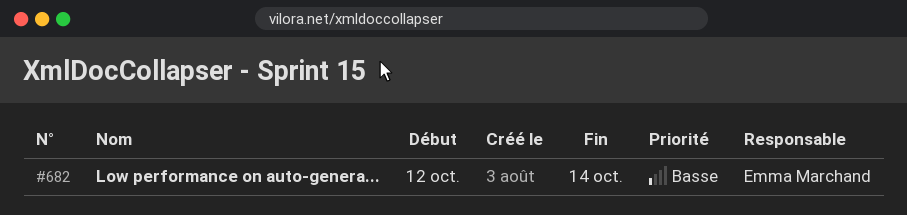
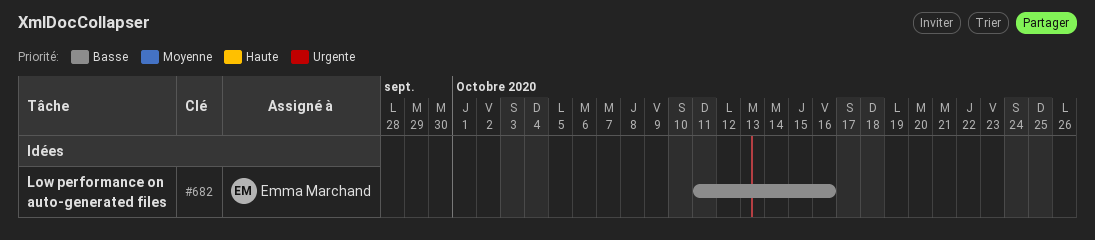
#682, start: Oct 12 -> Oct 11
#682, due: Oct 14 -> Oct 16

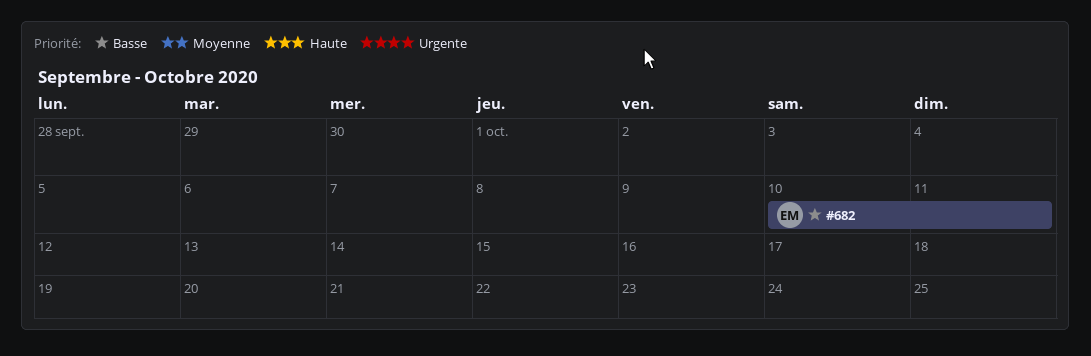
#682, start: Oct 11 -> Oct 10
#682, due: Oct 16 -> Oct 11

